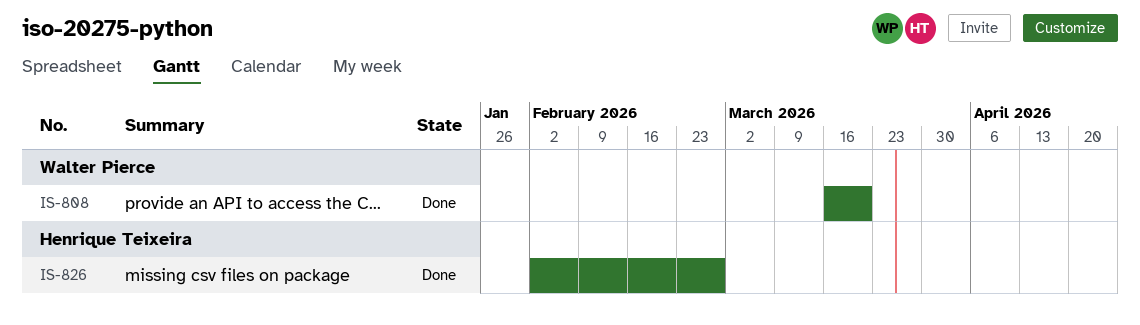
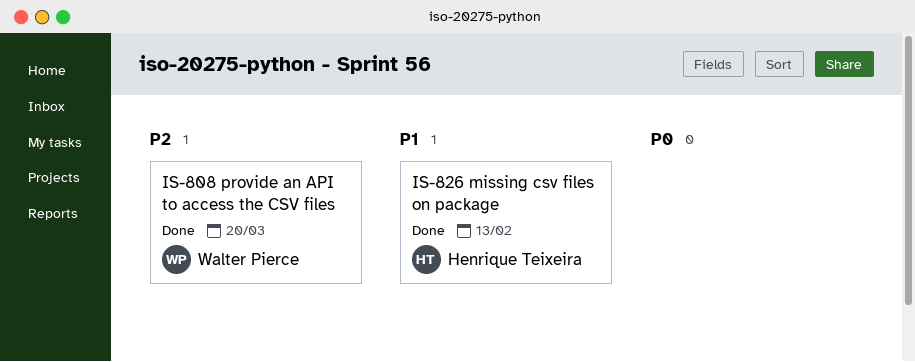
IS-826, due: Feb 27 -> Feb 13

